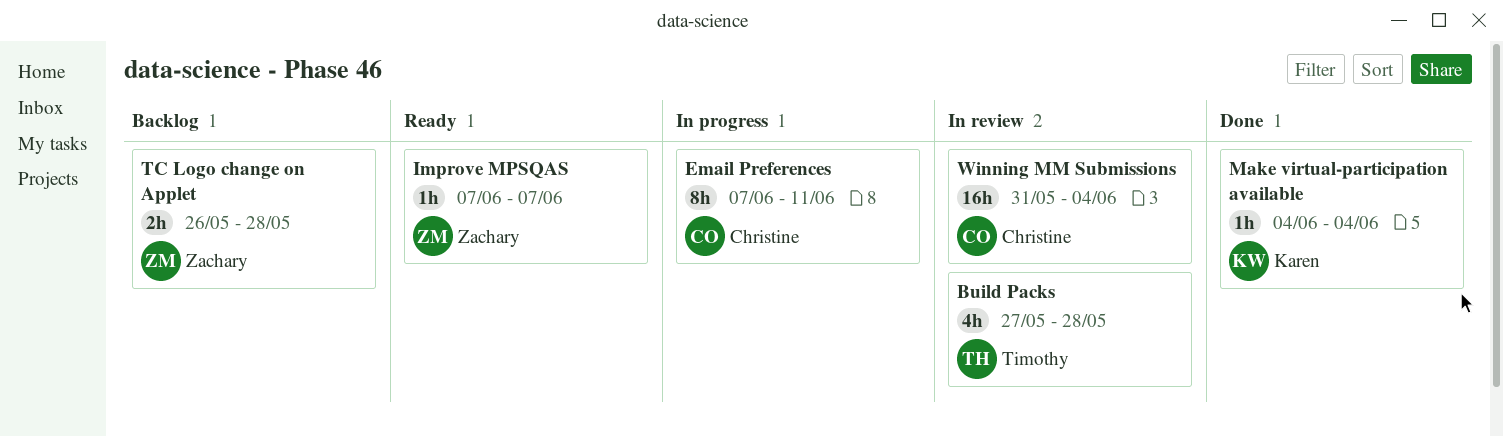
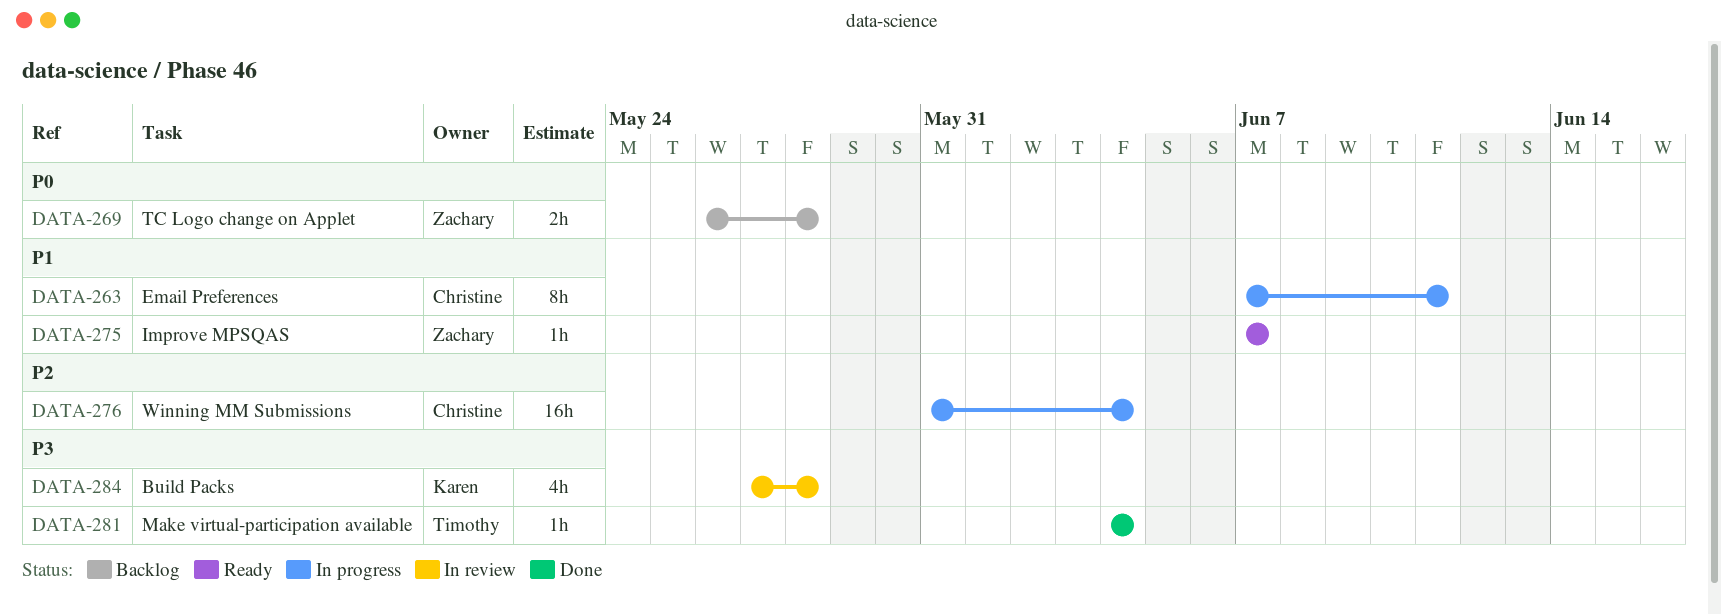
Build Packs, owner: Timothy -> Karen
Make virtual-participation available, owner: Karen -> Timothy
Winning MM Submissions, status: In review -> In progress

